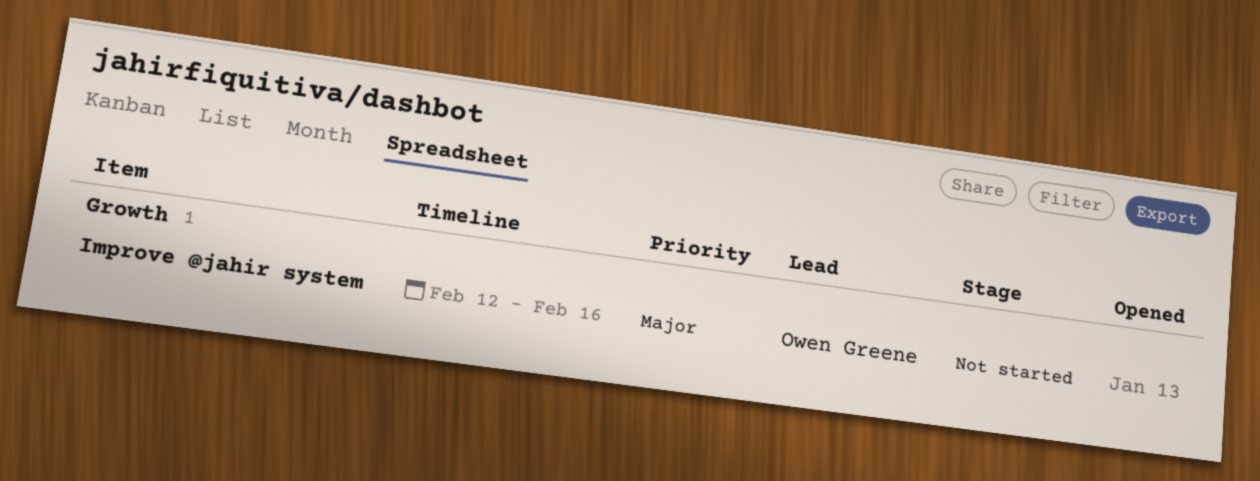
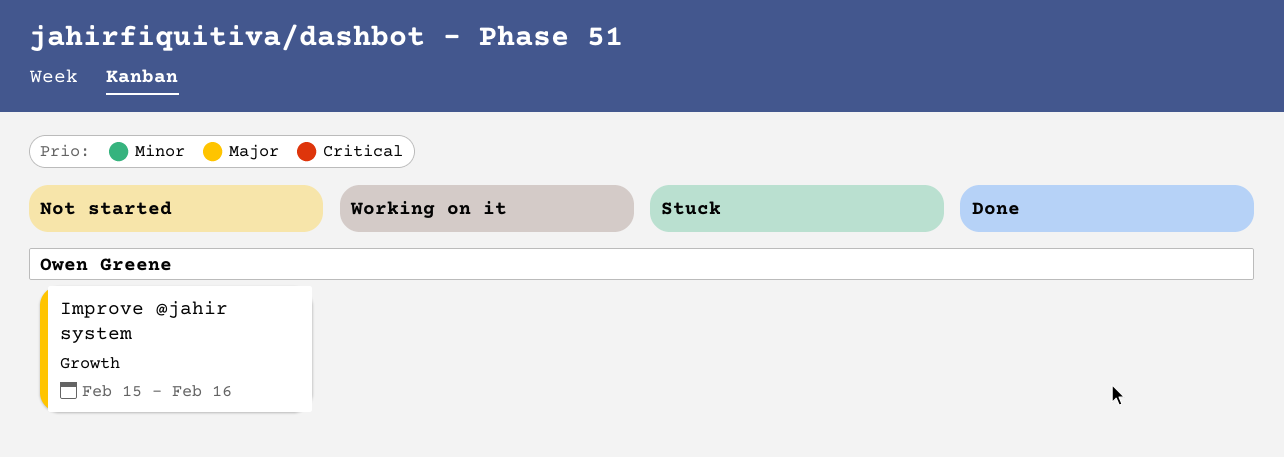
Improve @jahir system, start: Feb 12 -> Feb 15

